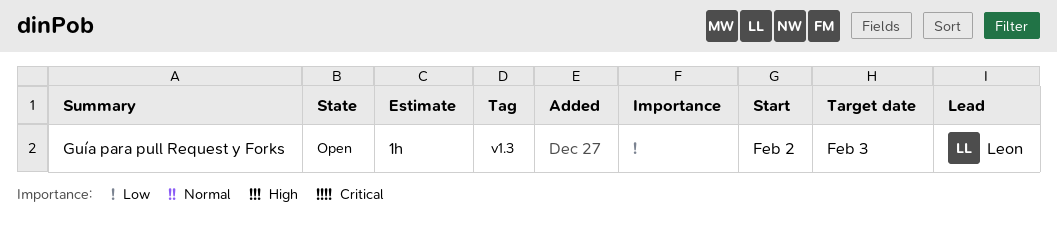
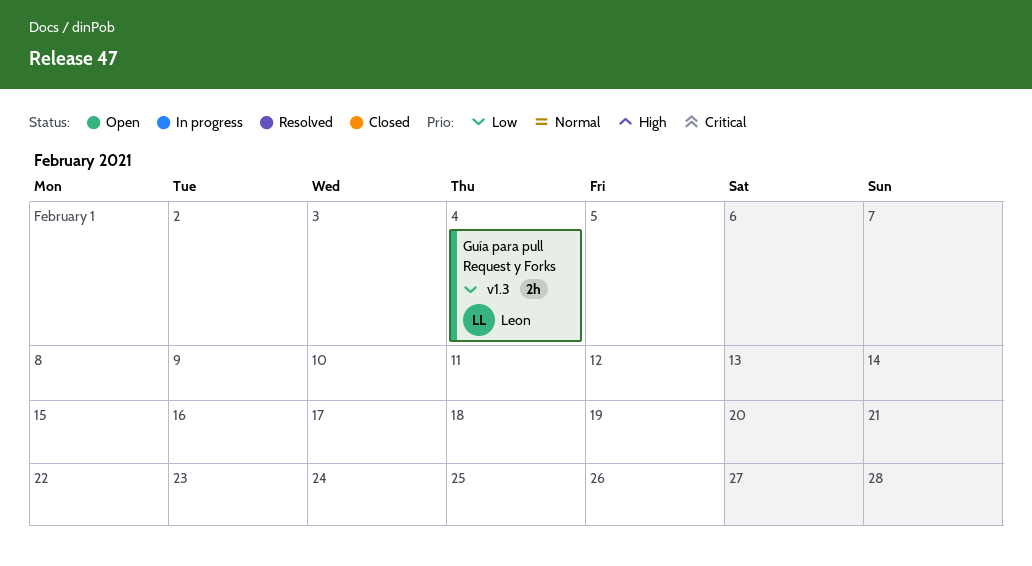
Guía para pull Request y Forks, estimate: 1h -> 2h
Guía para pull Request y Forks, due: Feb 3 -> Feb 4

